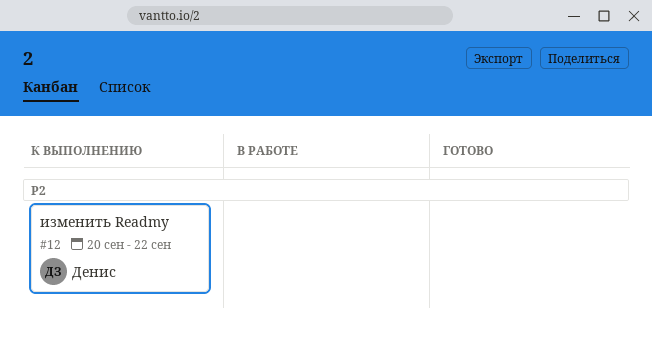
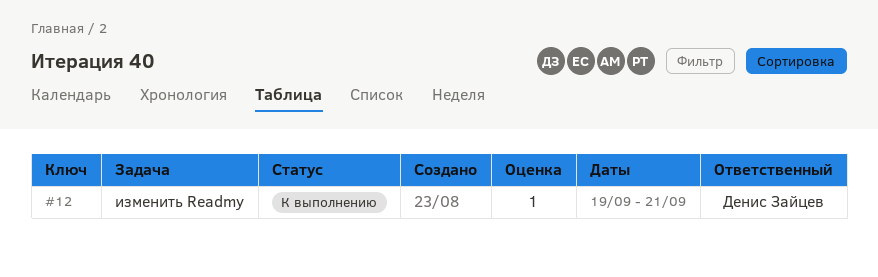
#12, start: Sep 20 -> Sep 19
#12, due: Sep 22 -> Sep 21

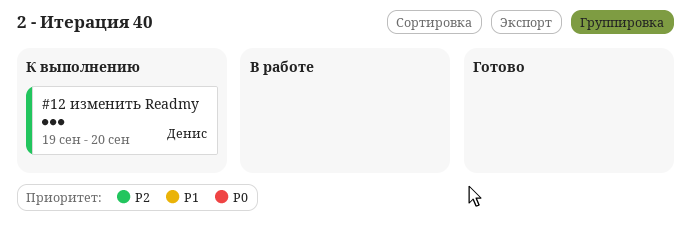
#12, estimate: 1 -> 3
#12, due: Sep 21 -> Sep 20

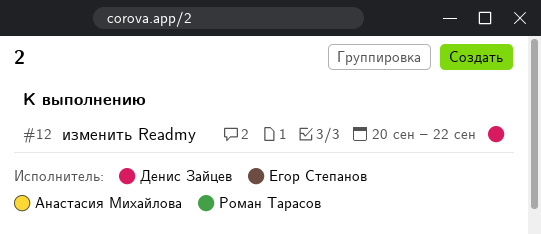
#12, start: Sep 19 -> Sep 20
#12, due: Sep 20 -> Sep 22

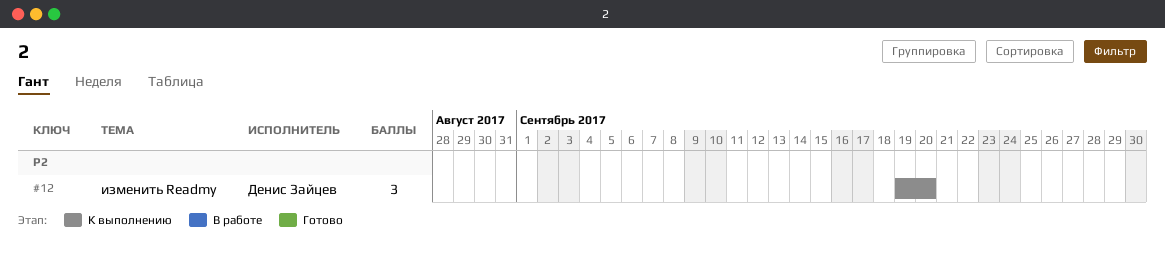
#12, start: Sep 20 -> Sep 19
#12, due: Sep 22 -> Sep 20

